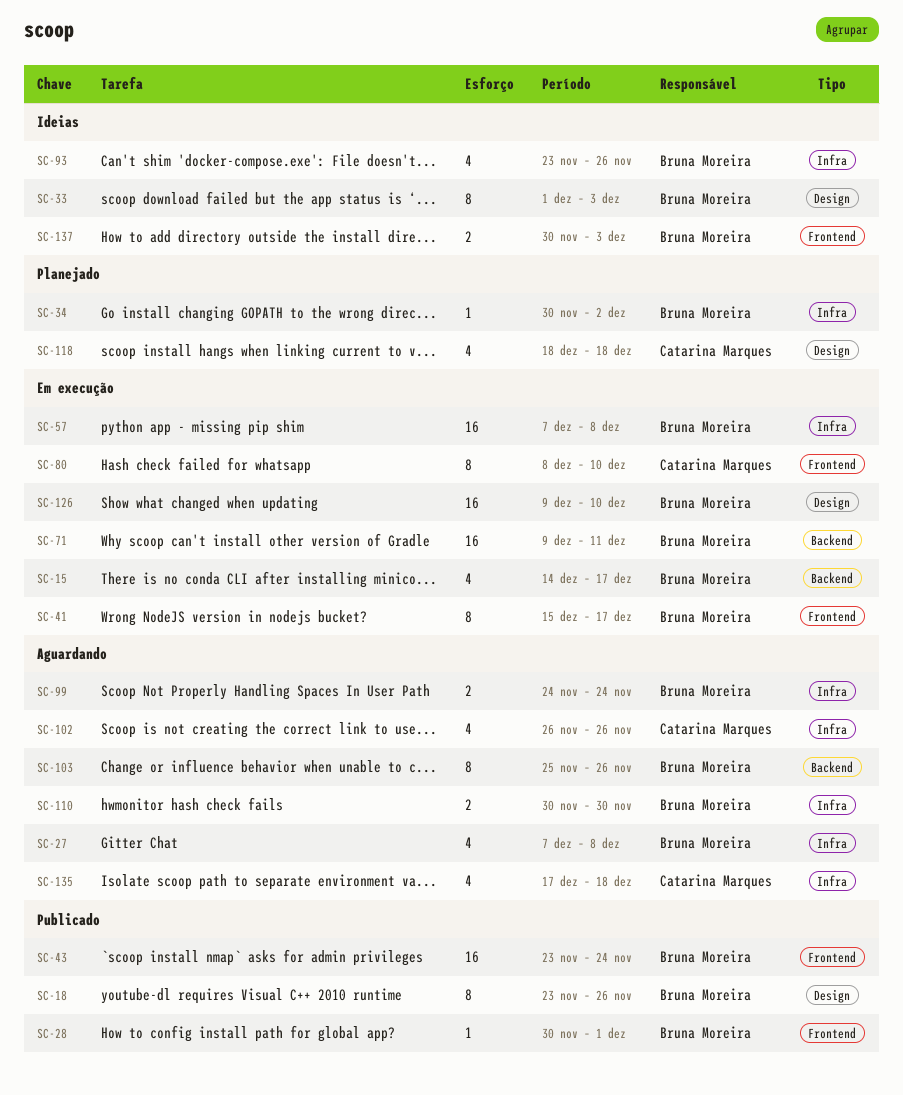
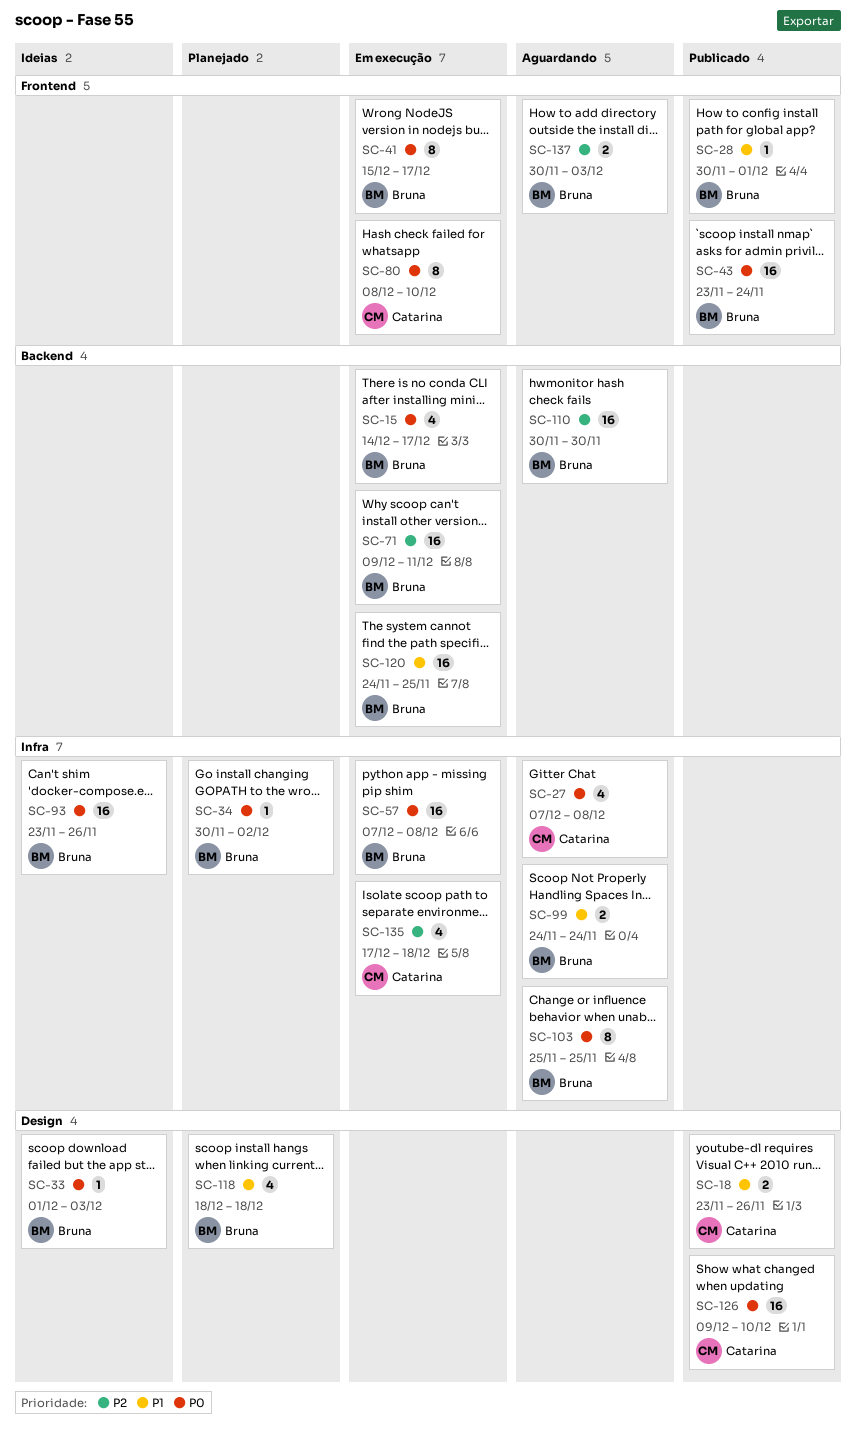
SC-18, owner: Bruna Moreira -> Catarina Marques
SC-18, estimate: 8 -> 2
SC-27, owner: Bruna Moreira -> Catarina Marques
SC-33, estimate: 8 -> 1
SC-93, estimate: 4 -> 16
SC-102: present -> none
SC-103, label: Backend -> Infra
SC-103, due: Nov 26 -> Nov 25
SC-110, label: Infra -> Backend
SC-110, estimate: 2 -> 16
SC-118, owner: Catarina Marques -> Bruna Moreira
SC-120: none -> present
SC-126, status: Em execução -> Publicado
SC-126, owner: Bruna Moreira -> Catarina Marques
SC-135, status: Aguardando -> Em execução
SC-137, status: Ideias -> Aguardando

